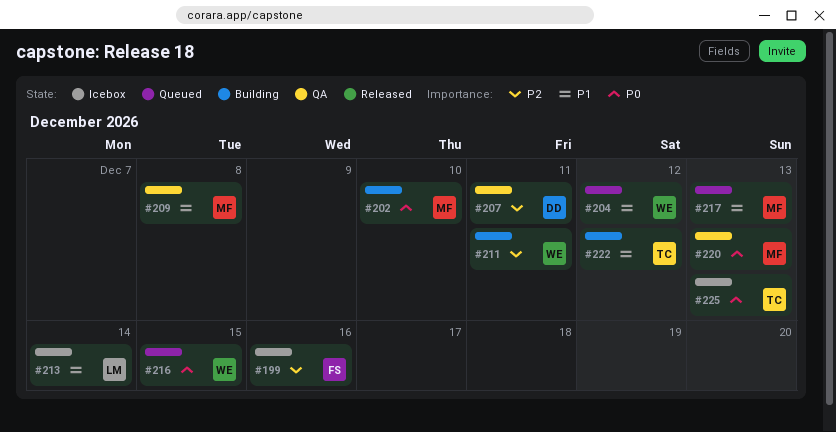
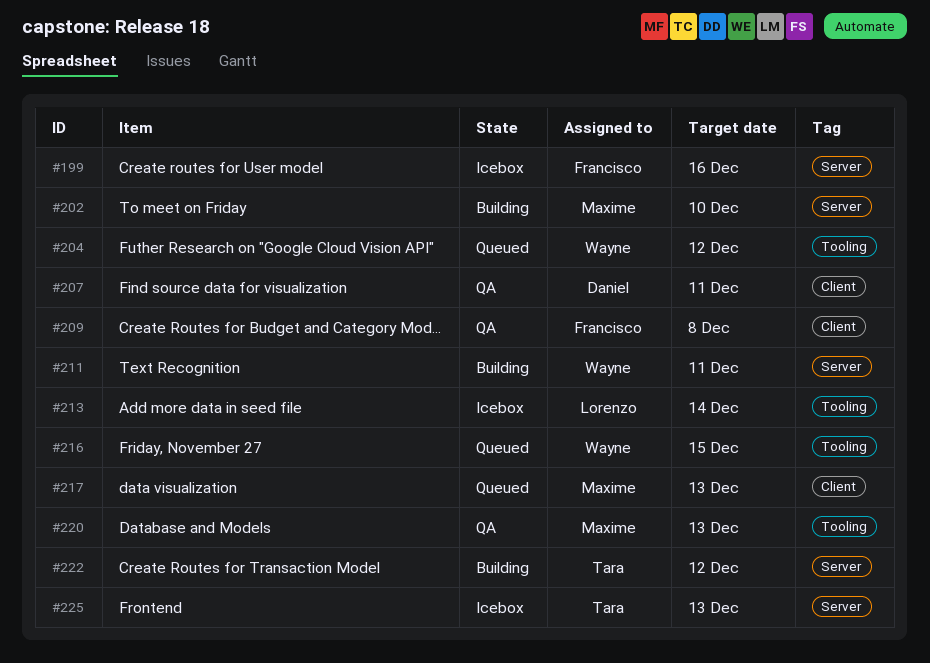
#209, owner: Maxime -> Francisco

